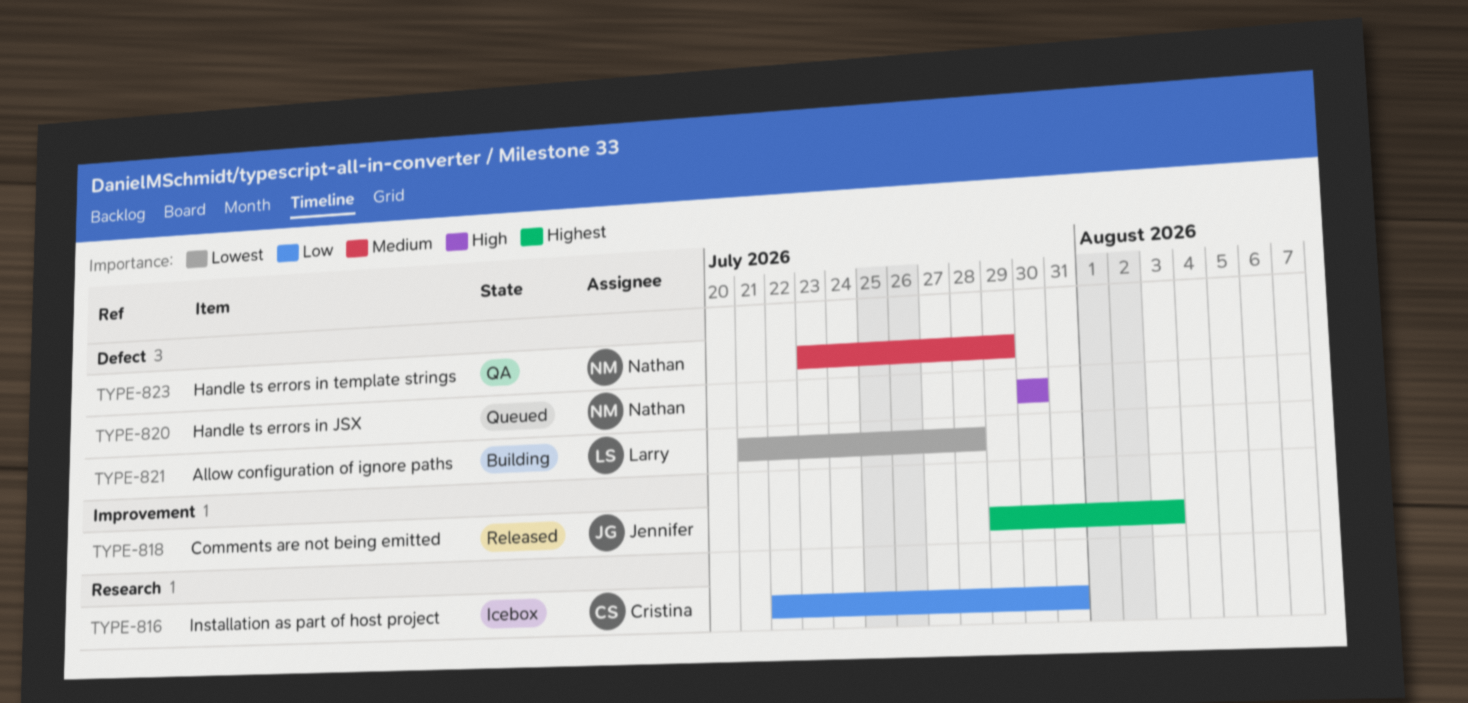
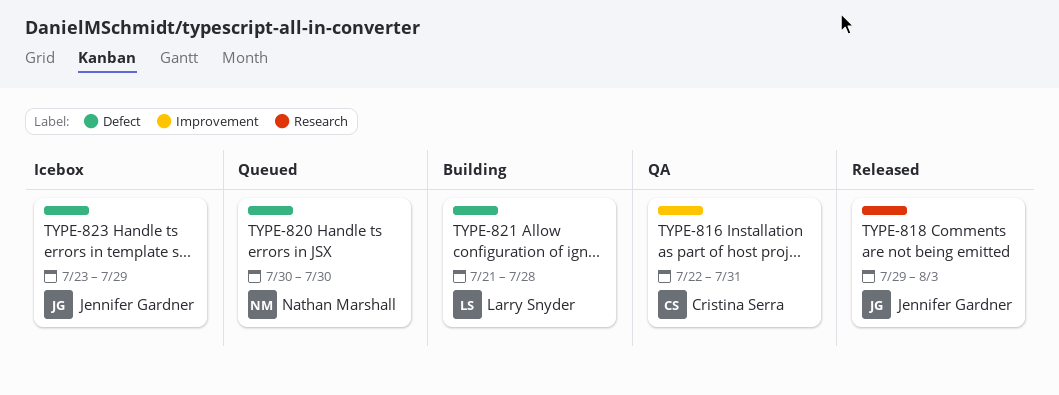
TYPE-816, status: Icebox -> QA
TYPE-816, label: Research -> Improvement
TYPE-818, label: Improvement -> Research
TYPE-823, status: QA -> Icebox
TYPE-823, owner: Nathan Marshall -> Jennifer Gardner

